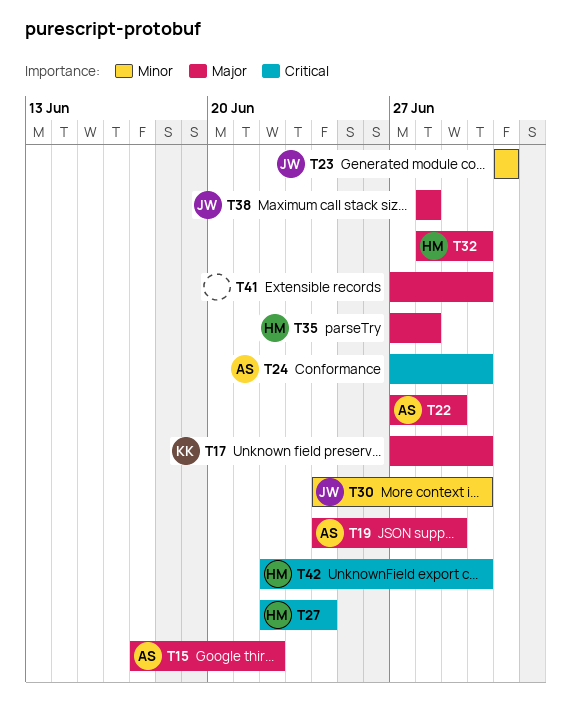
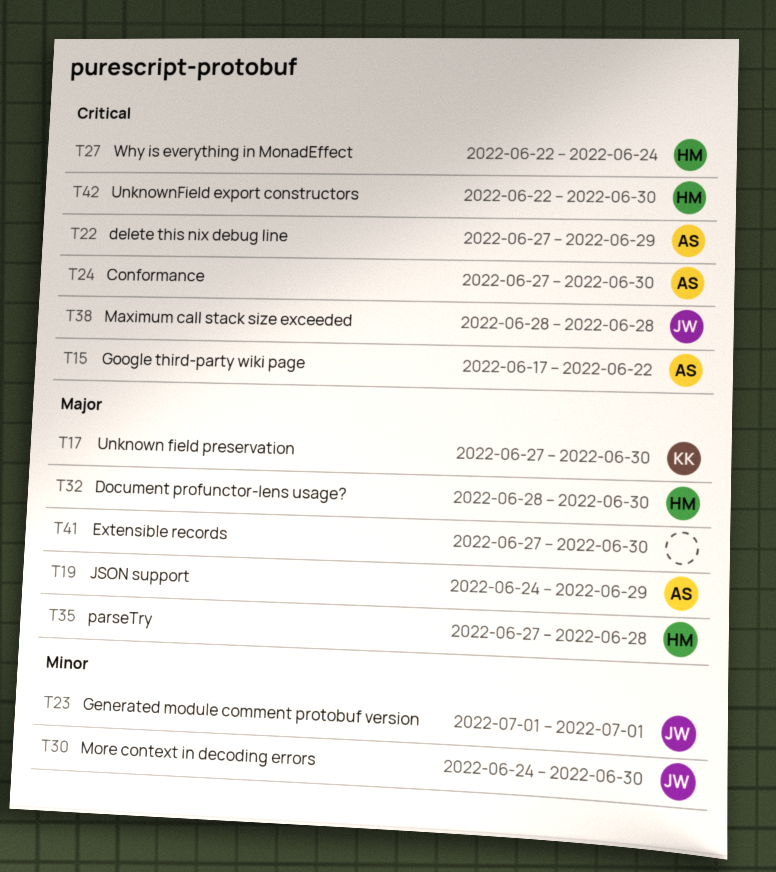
T15, priority: Major -> Critical
T22, priority: Major -> Critical
T38, priority: Major -> Critical

